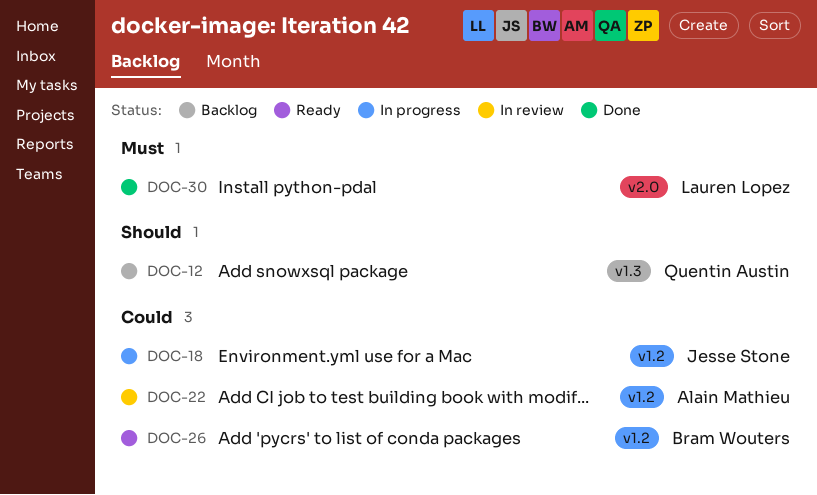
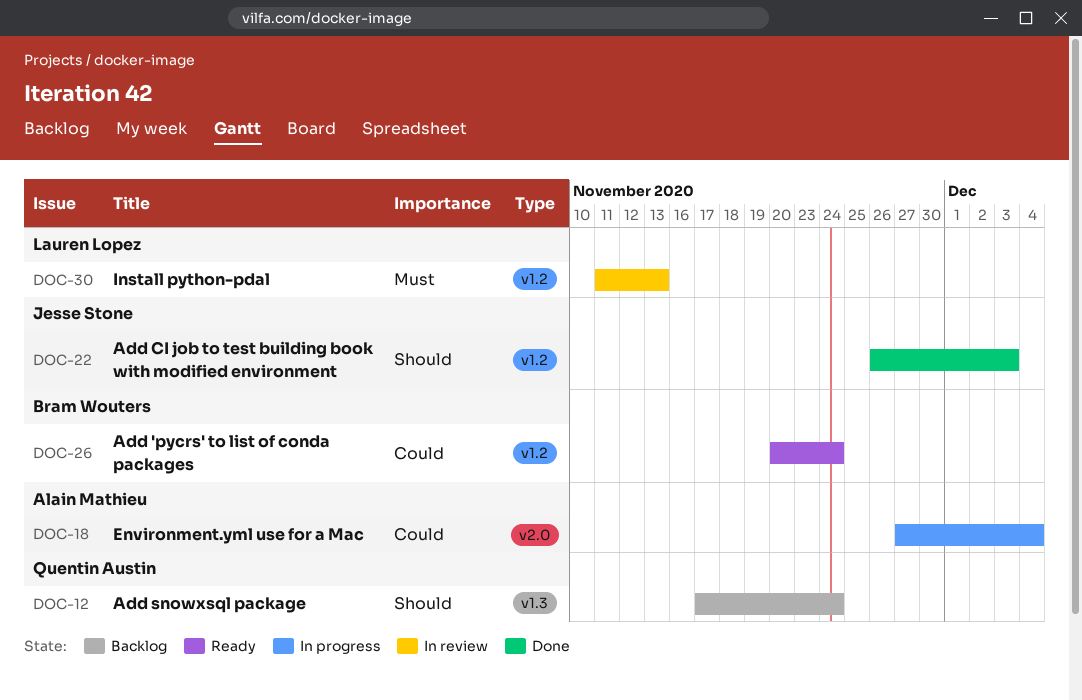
DOC-18, owner: Jesse Stone -> Alain Mathieu
DOC-18, label: v1.2 -> v2.0
DOC-22, status: In review -> Done
DOC-22, owner: Alain Mathieu -> Jesse Stone
DOC-22, priority: Could -> Should
DOC-30, status: Done -> In review
DOC-30, label: v2.0 -> v1.2

